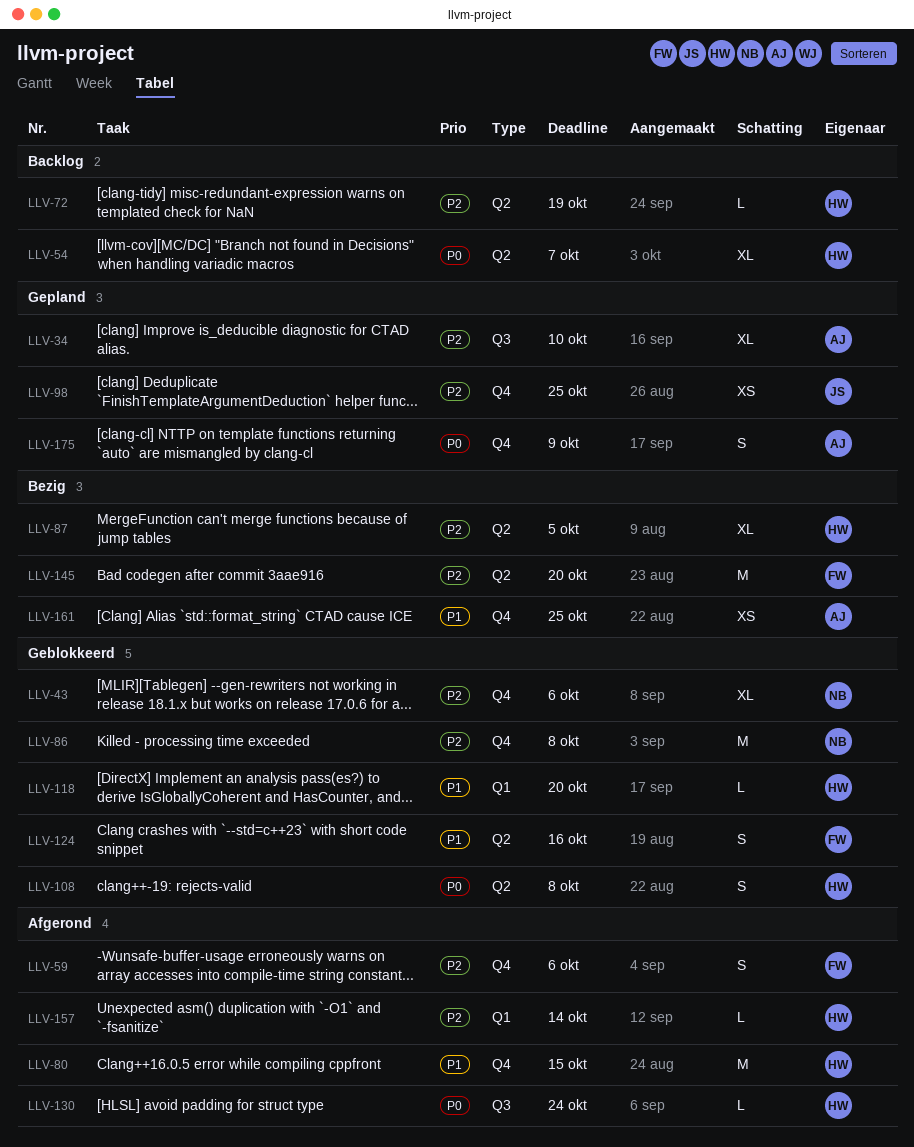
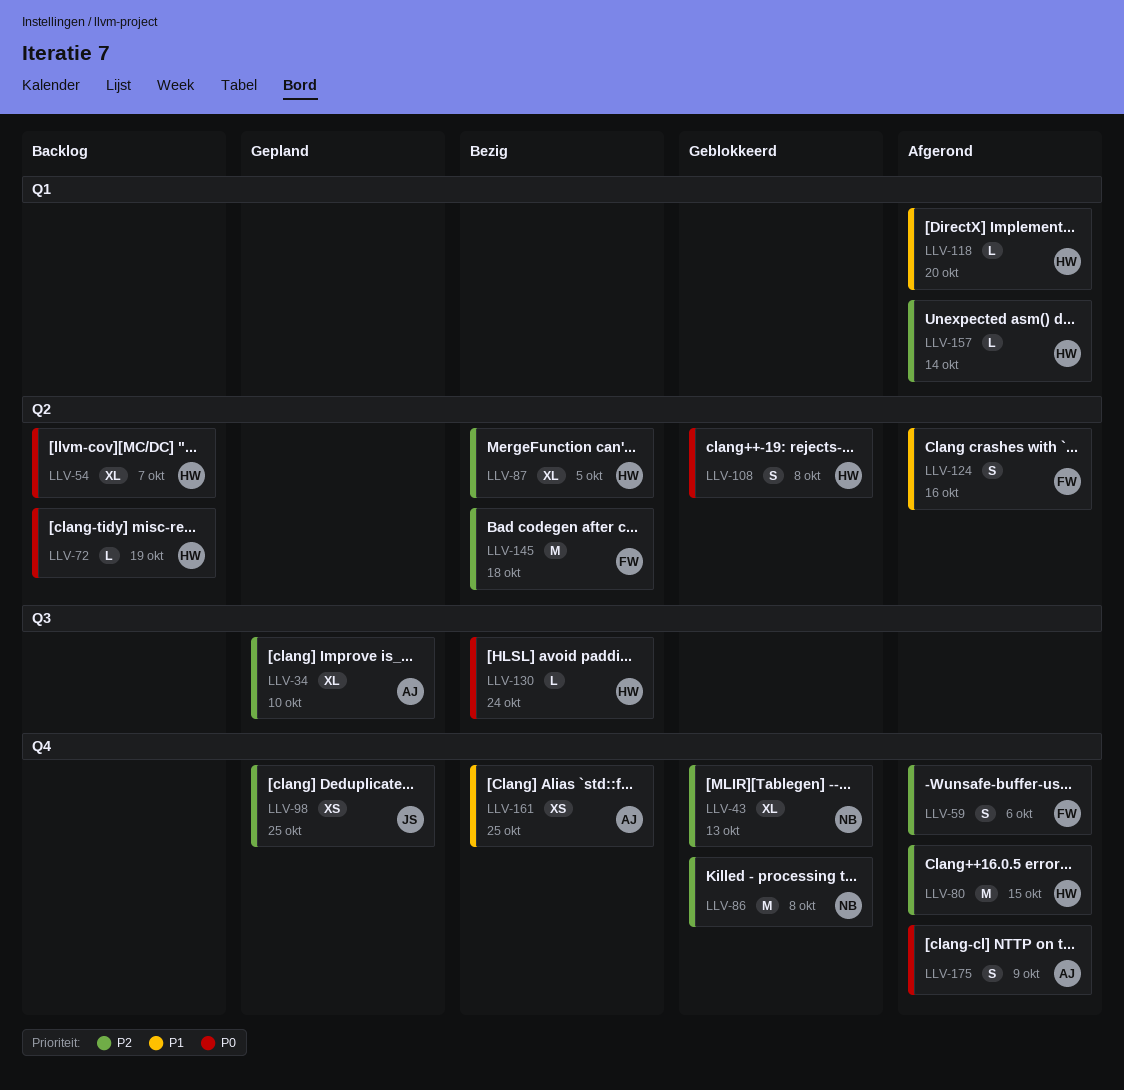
LLV-43, due: Oct 6 -> Oct 13
LLV-72, priority: P2 -> P0
LLV-80, priority: P1 -> P2
LLV-118, status: Geblokkeerd -> Afgerond
LLV-124, status: Geblokkeerd -> Afgerond
LLV-130, status: Afgerond -> Bezig
LLV-145, due: Oct 20 -> Oct 18
LLV-175, status: Gepland -> Afgerond

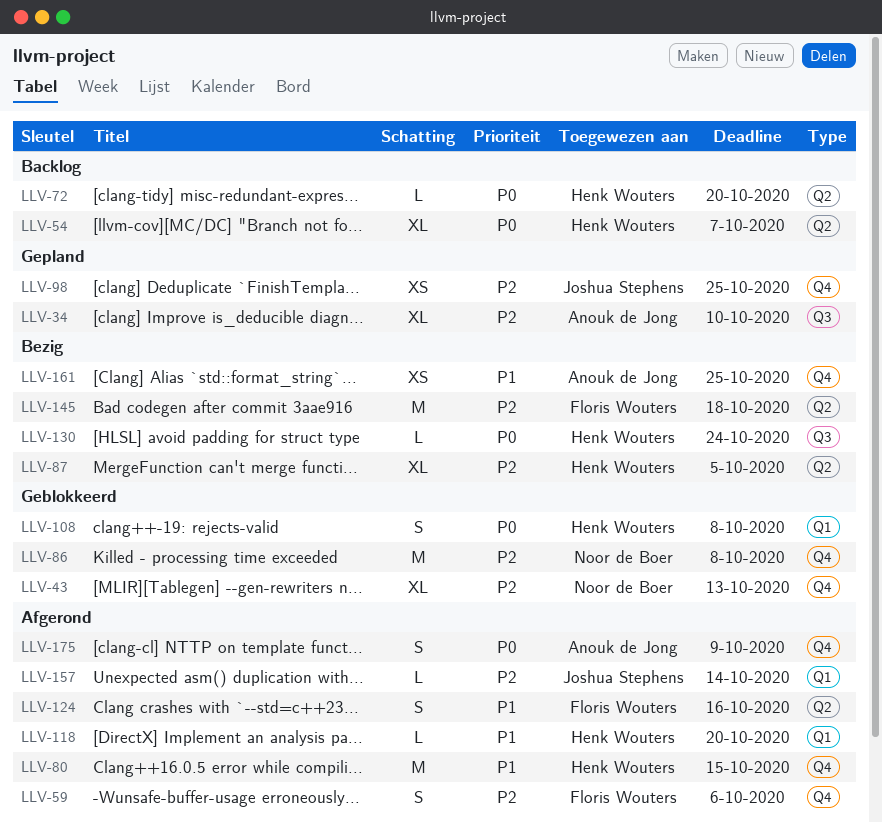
LLV-72, due: Oct 19 -> Oct 20
LLV-80, priority: P2 -> P1
LLV-108, label: Q2 -> Q1
LLV-157, owner: Henk Wouters -> Joshua Stephens

